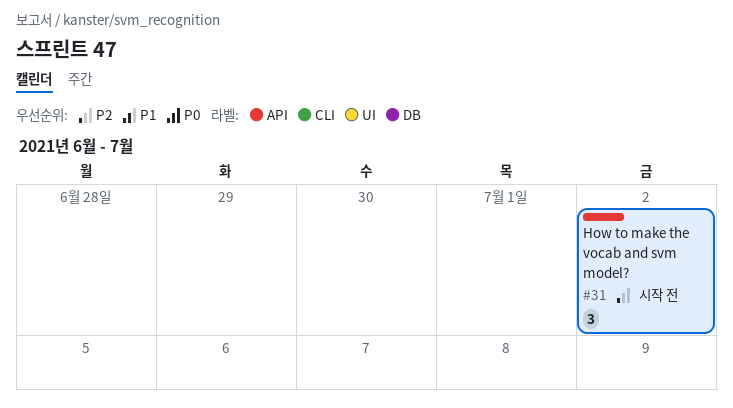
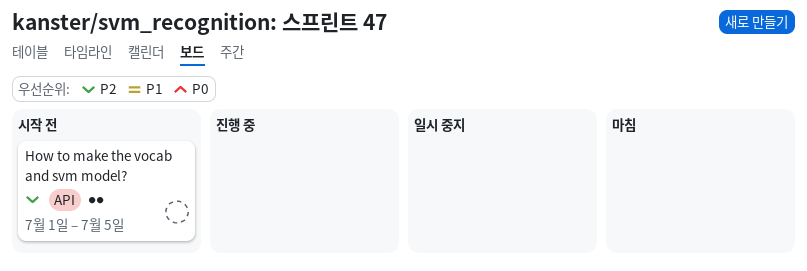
How to make the vocab and svm model?, estimate: 3 -> 2
How to make the vocab and svm model?, due: Jul 2 -> Jul 5

